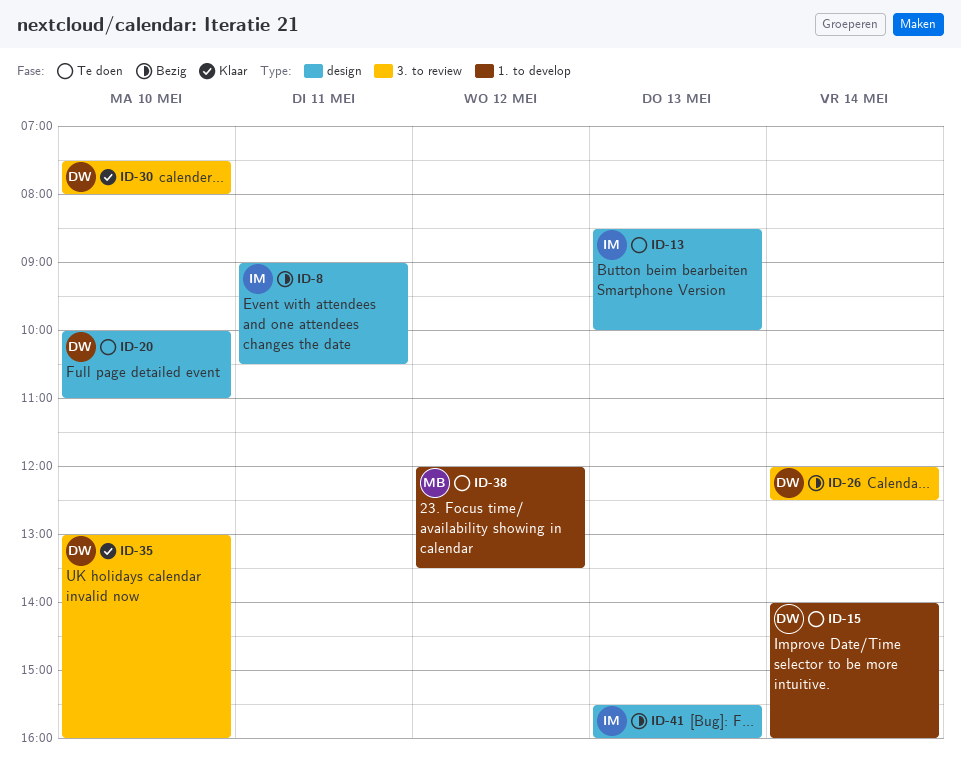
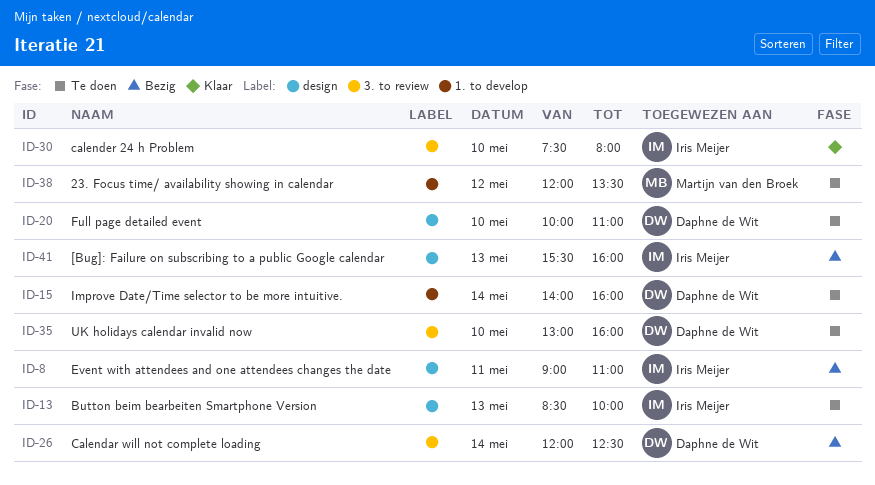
ID-8, ends: 10:30 -> 11:00
ID-30, owner: Daphne de Wit -> Iris Meijer
ID-35, status: Klaar -> Te doen

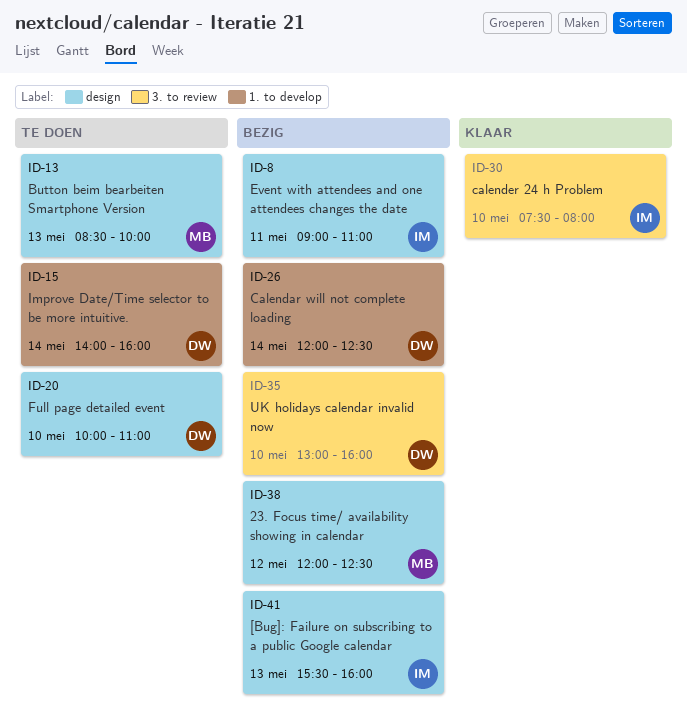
ID-13, owner: Iris Meijer -> Martijn van den Broek
ID-26, label: 3. to review -> 1. to develop
ID-35, status: Te doen -> Bezig
ID-38, status: Te doen -> Bezig
ID-38, label: 1. to develop -> design
ID-38, ends: 13:30 -> 12:30

